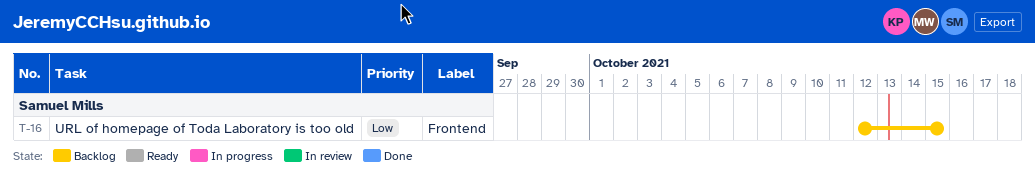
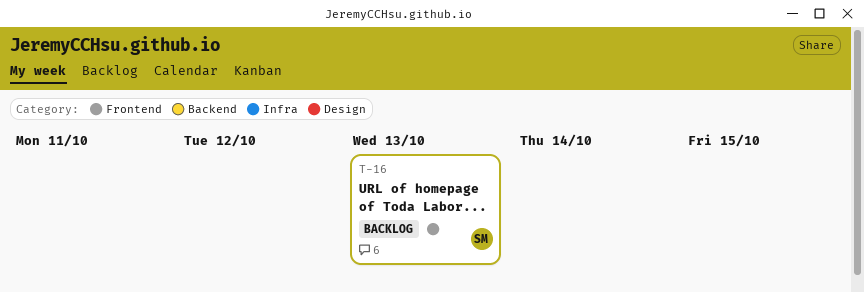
T-16, due: Oct 15 -> Oct 13

